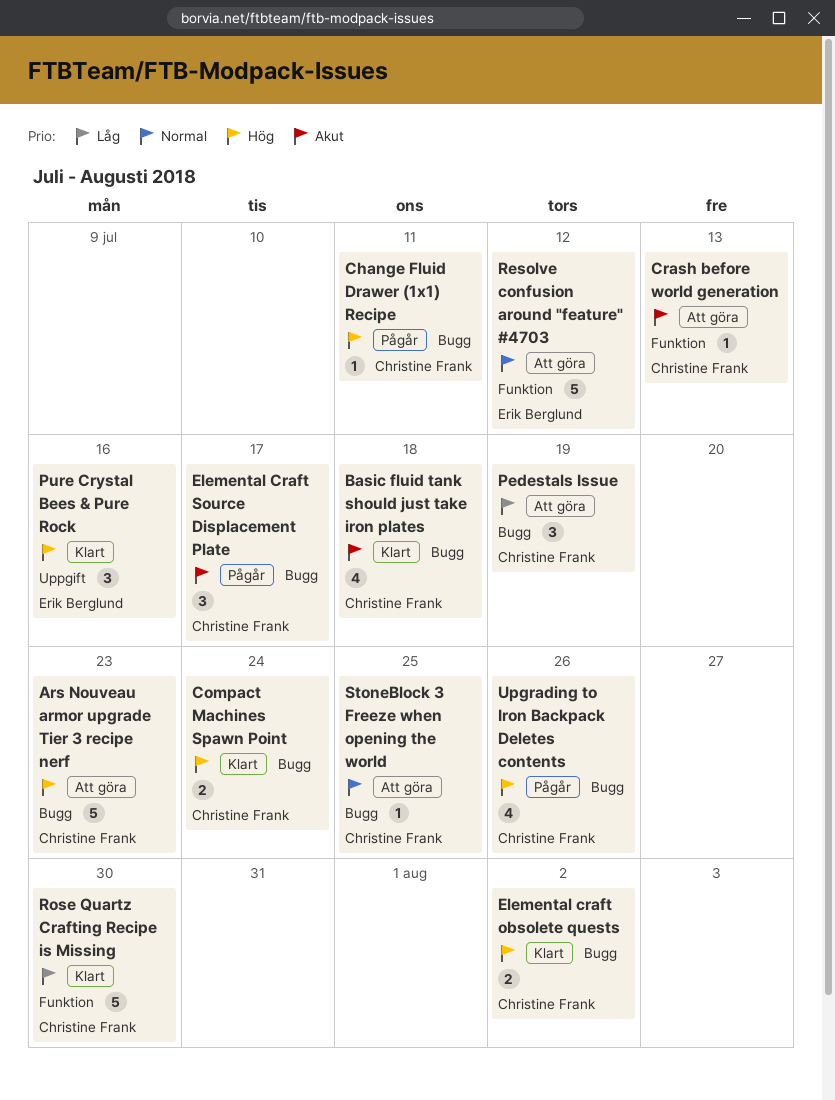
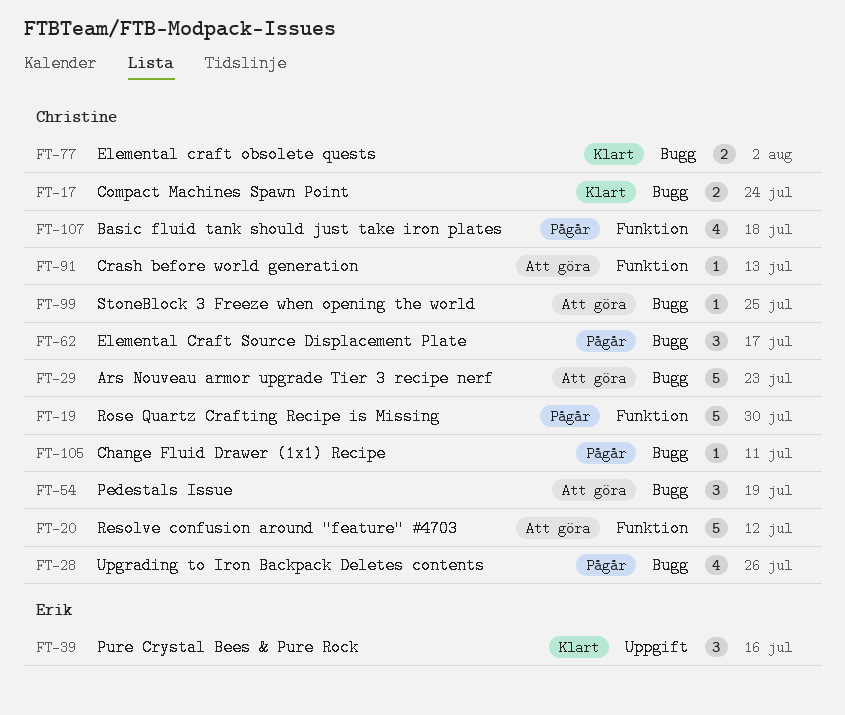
Basic fluid tank should just take iron plates, status: Klart -> Pågår
Basic fluid tank should just take iron plates, label: Bugg -> Funktion
Resolve confusion around "feature" #4703, owner: Erik Berglund -> Christine Frank
Rose Quartz Crafting Recipe is Missing, status: Klart -> Pågår

